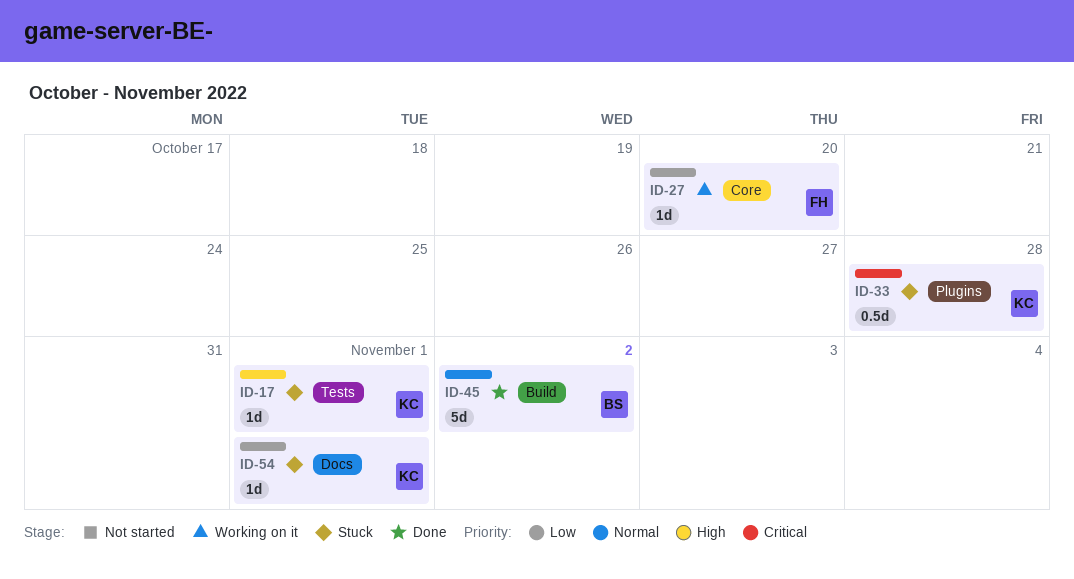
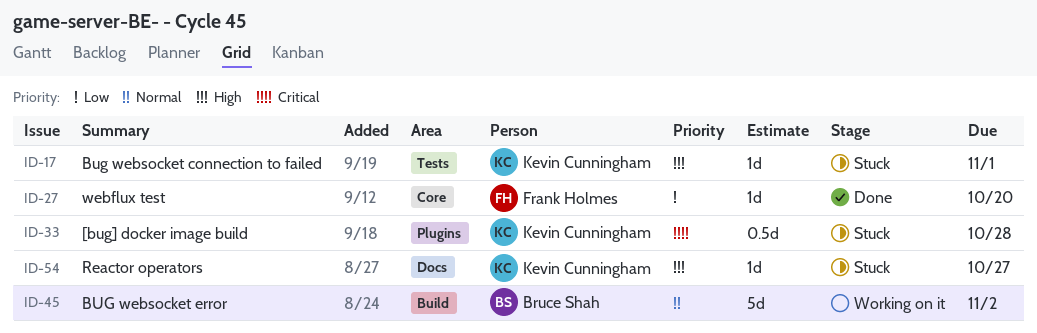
ID-27, status: Working on it -> Done
ID-45, status: Done -> Working on it
ID-54, priority: Low -> High
ID-54, due: Nov 1 -> Oct 27

